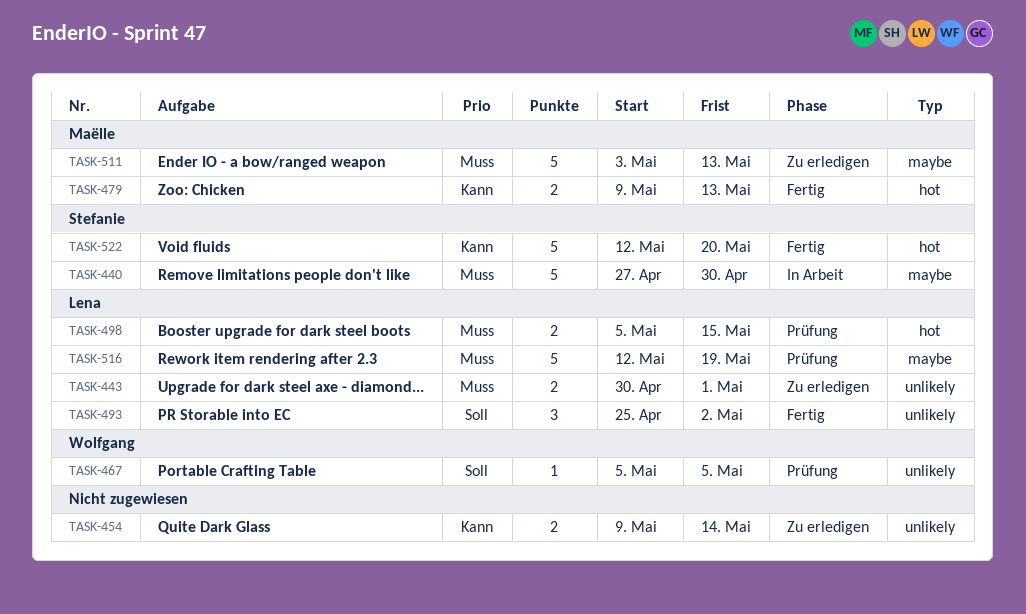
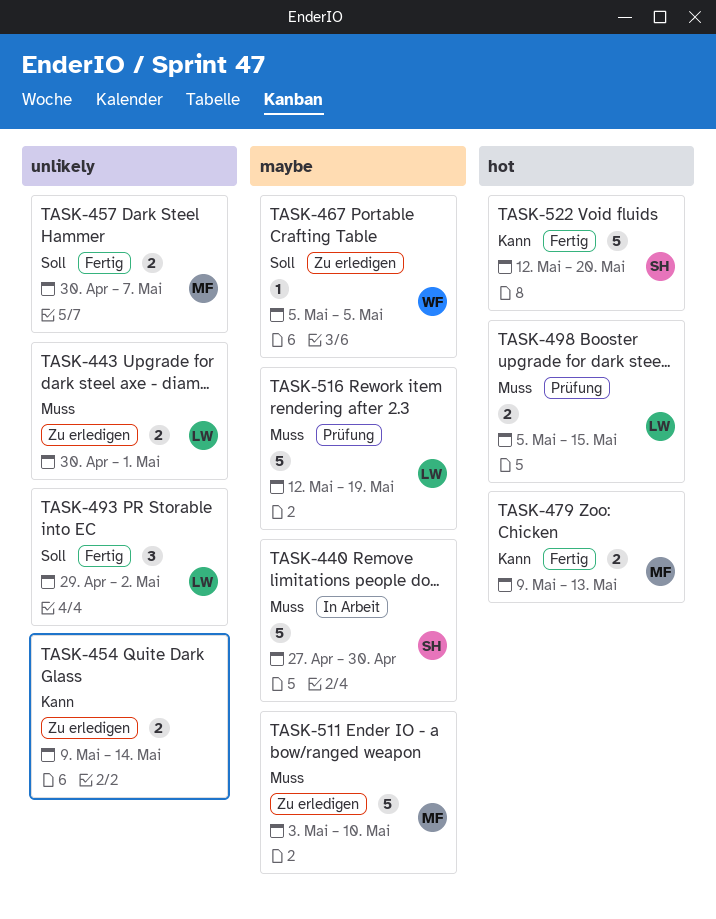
TASK-457: none -> present
TASK-467, status: Prüfung -> Zu erledigen
TASK-467, label: unlikely -> maybe
TASK-493, start: Apr 25 -> Apr 29
TASK-511, due: May 13 -> May 10

